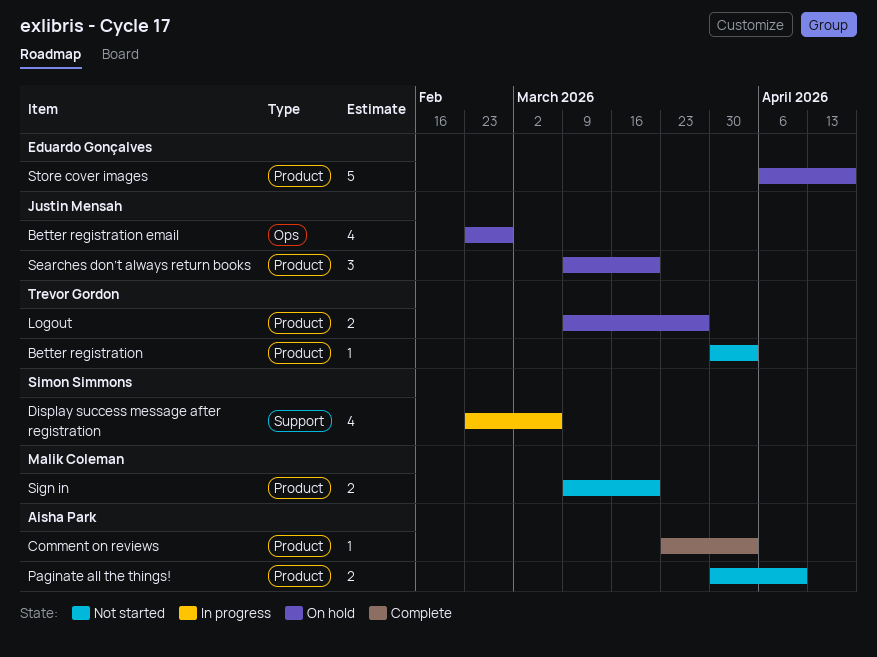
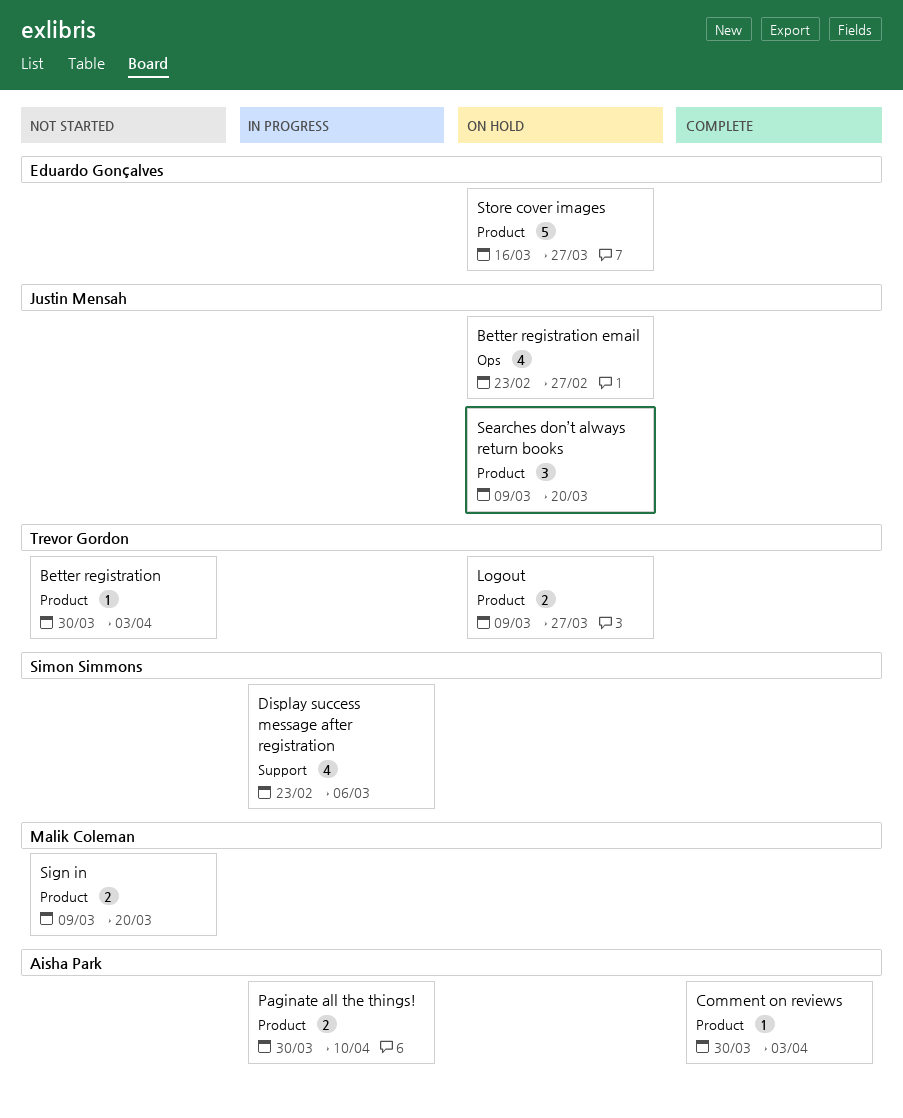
Comment on reviews, start: Mar 23 -> Mar 30
Paginate all the things!, status: Not started -> In progress
Store cover images, start: Apr 6 -> Mar 16
Store cover images, due: Apr 17 -> Mar 27

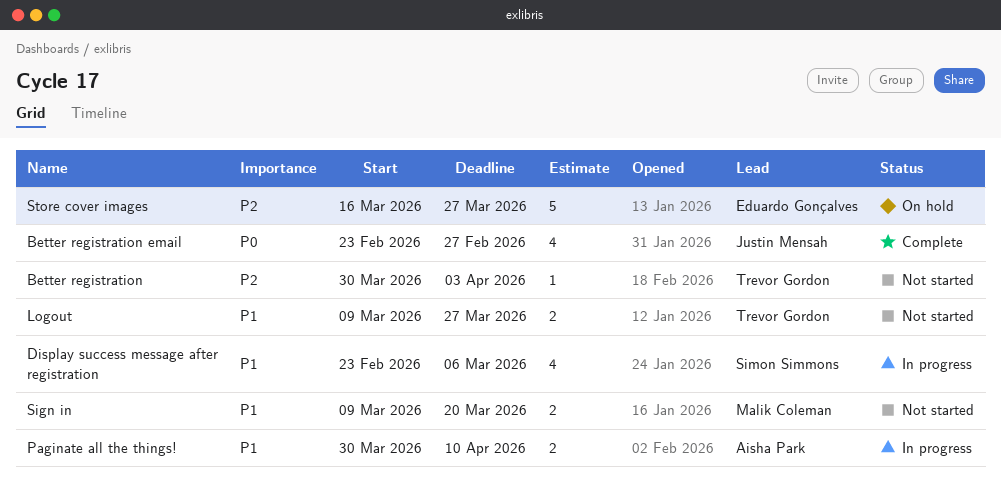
Better registration email, status: On hold -> Complete
Comment on reviews: present -> none
Logout, status: On hold -> Not started
Searches don’t always return books: present -> none

